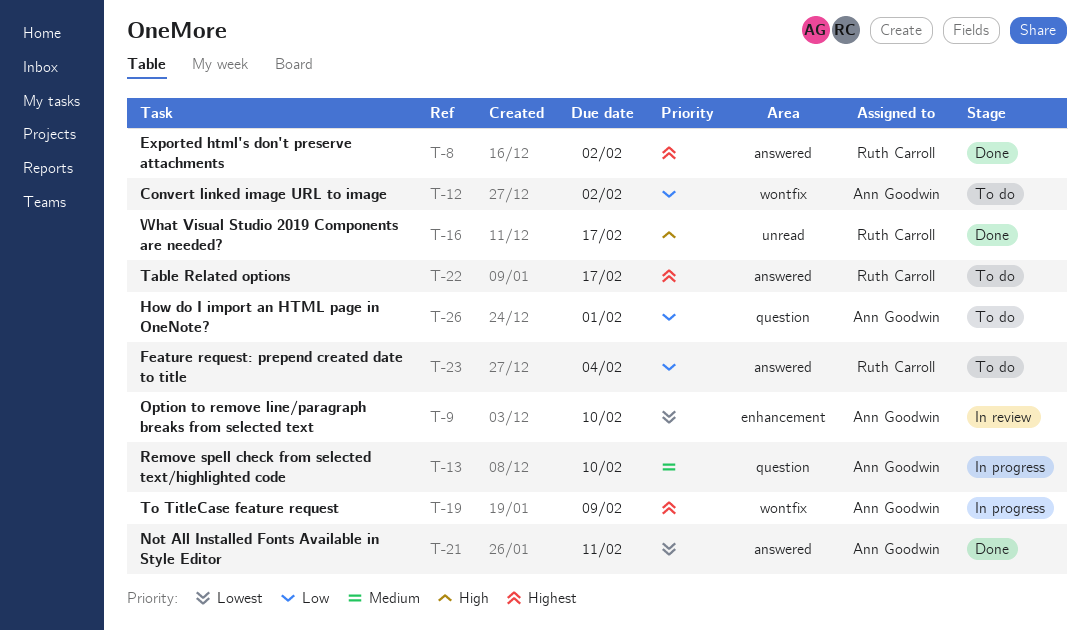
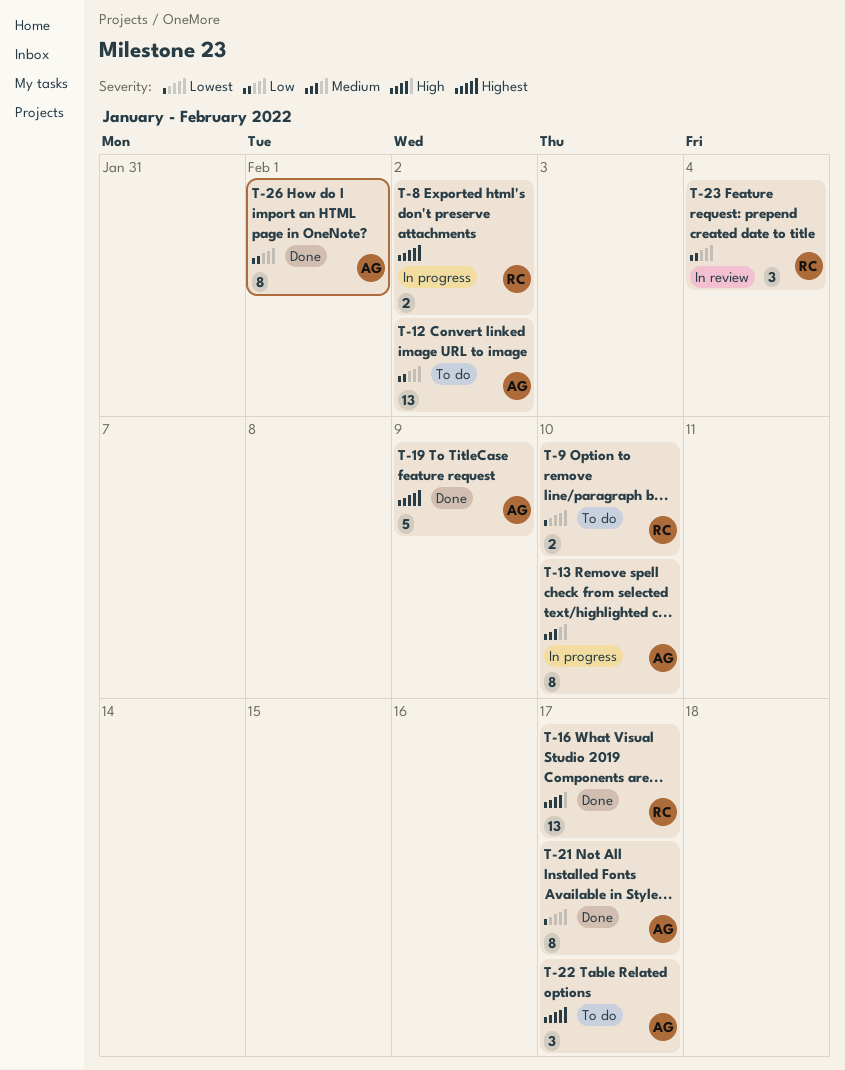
T-8, status: Done -> In progress
T-9, status: In review -> To do
T-9, owner: Ann Goodwin -> Ruth Carroll
T-19, status: In progress -> Done
T-21, due: Feb 11 -> Feb 17
T-22, owner: Ruth Carroll -> Ann Goodwin
T-23, status: To do -> In review
T-26, status: To do -> Done

